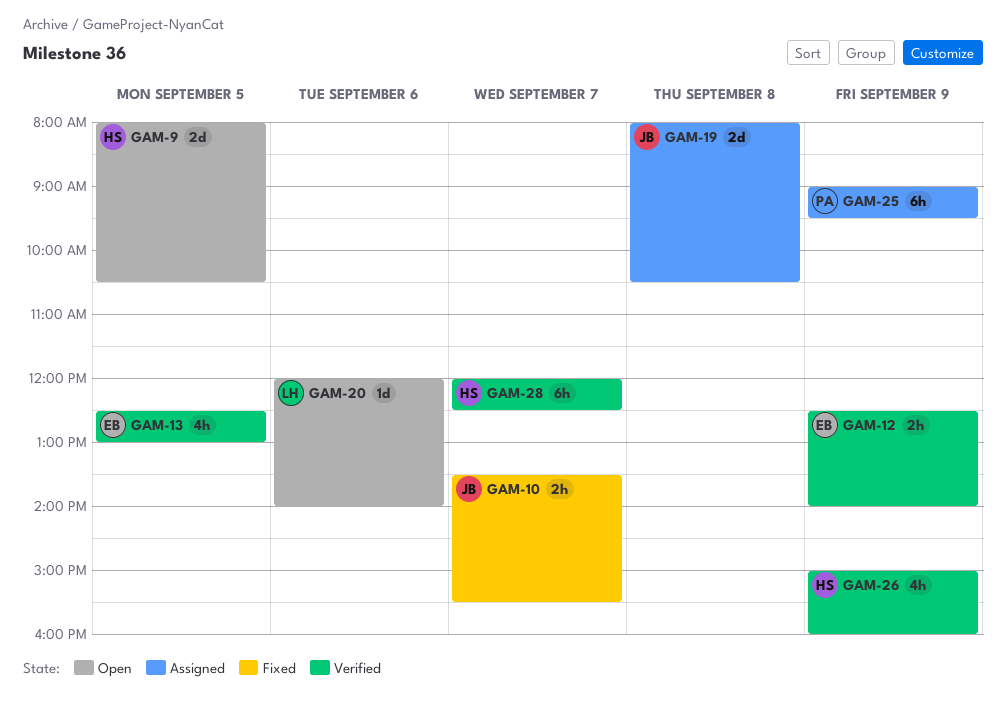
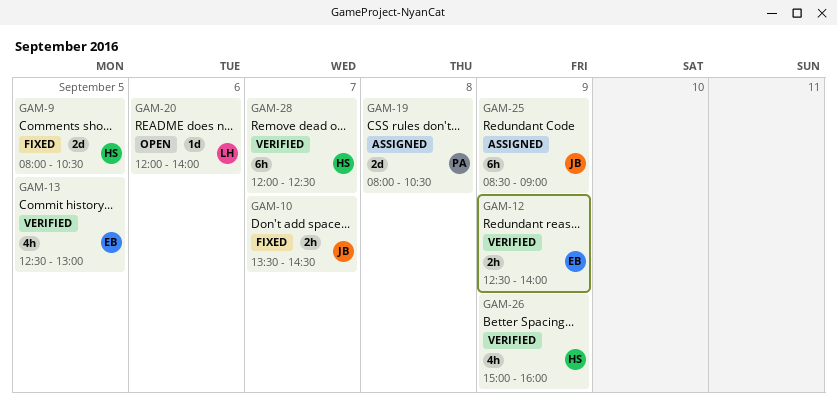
GAM-9, status: Open -> Fixed
GAM-10, ends: 15:30 -> 14:30
GAM-19, owner: JB -> PA
GAM-25, owner: PA -> JB
GAM-25, begins: 09:00 -> 08:30
GAM-25, ends: 09:30 -> 09:00

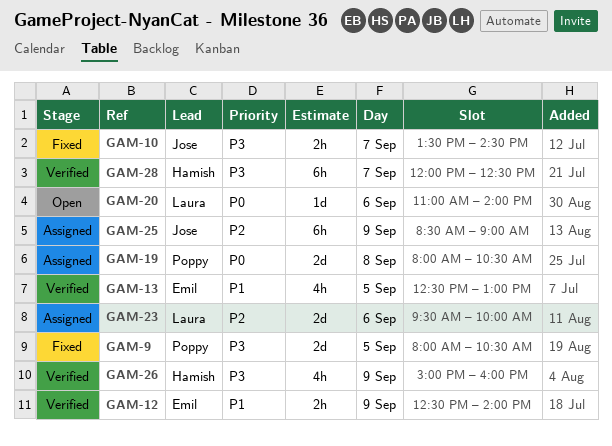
GAM-9, owner: Hamish -> Poppy
GAM-20, begins: 12:00 -> 11:00
GAM-23: none -> present

